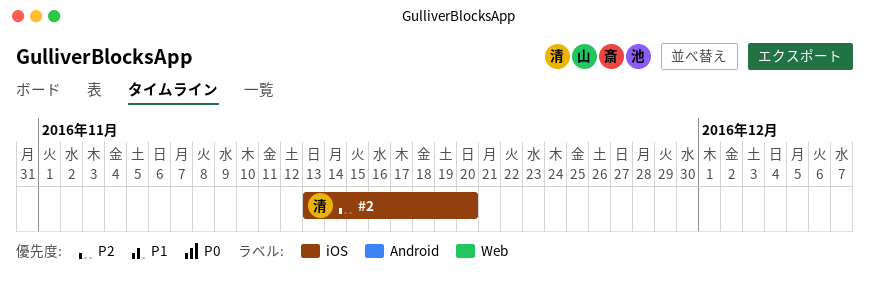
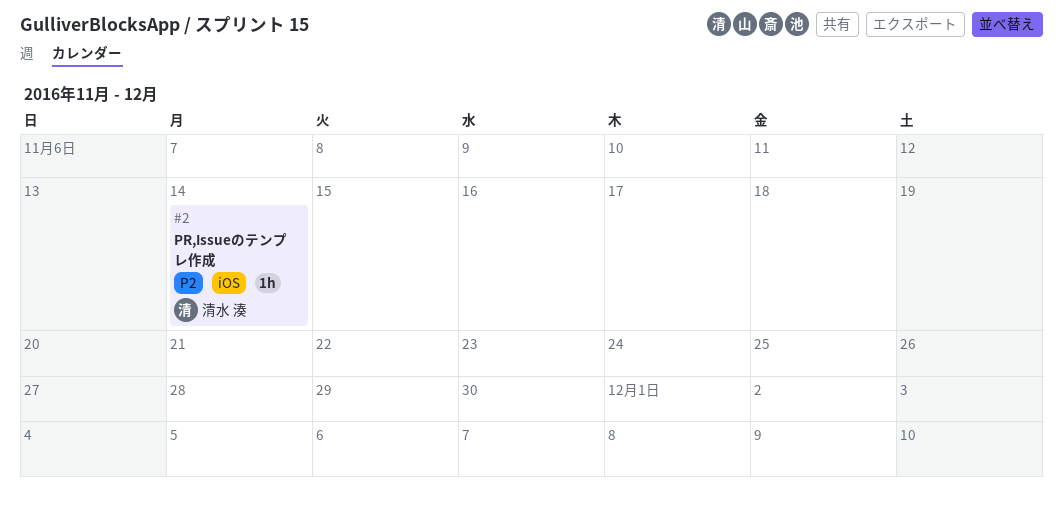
#2, due: Nov 20 -> Nov 14

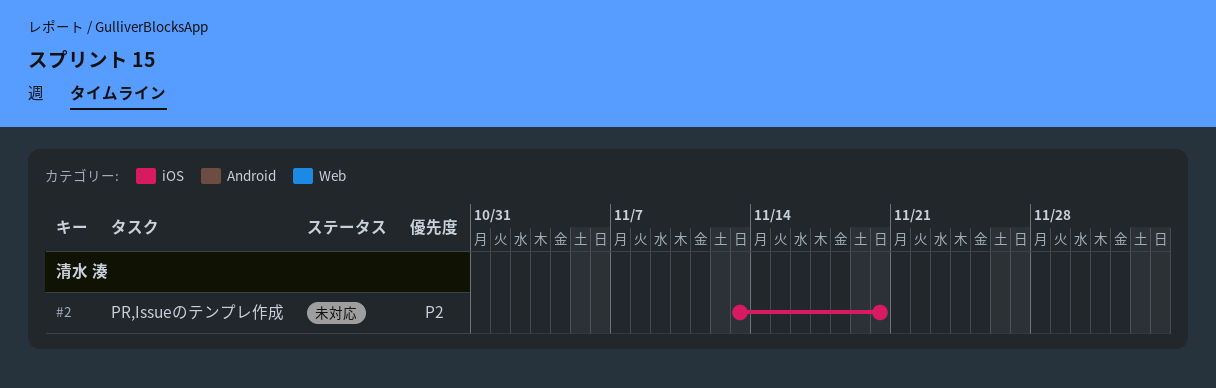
#2, due: Nov 14 -> Nov 20

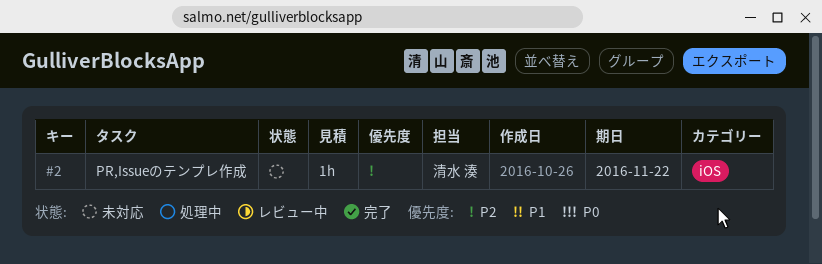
#2, due: Nov 20 -> Nov 22

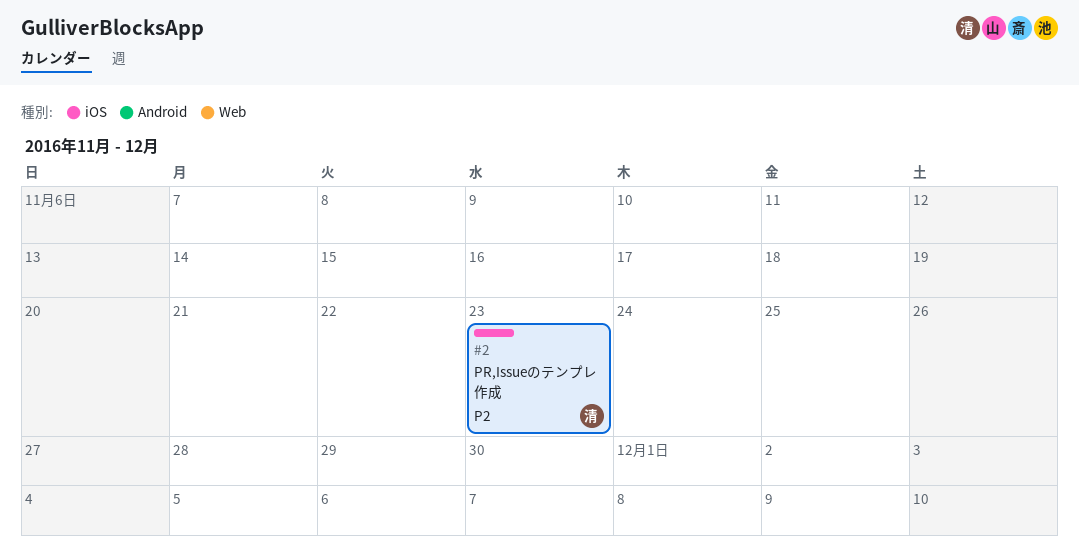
#2, due: Nov 22 -> Nov 23

